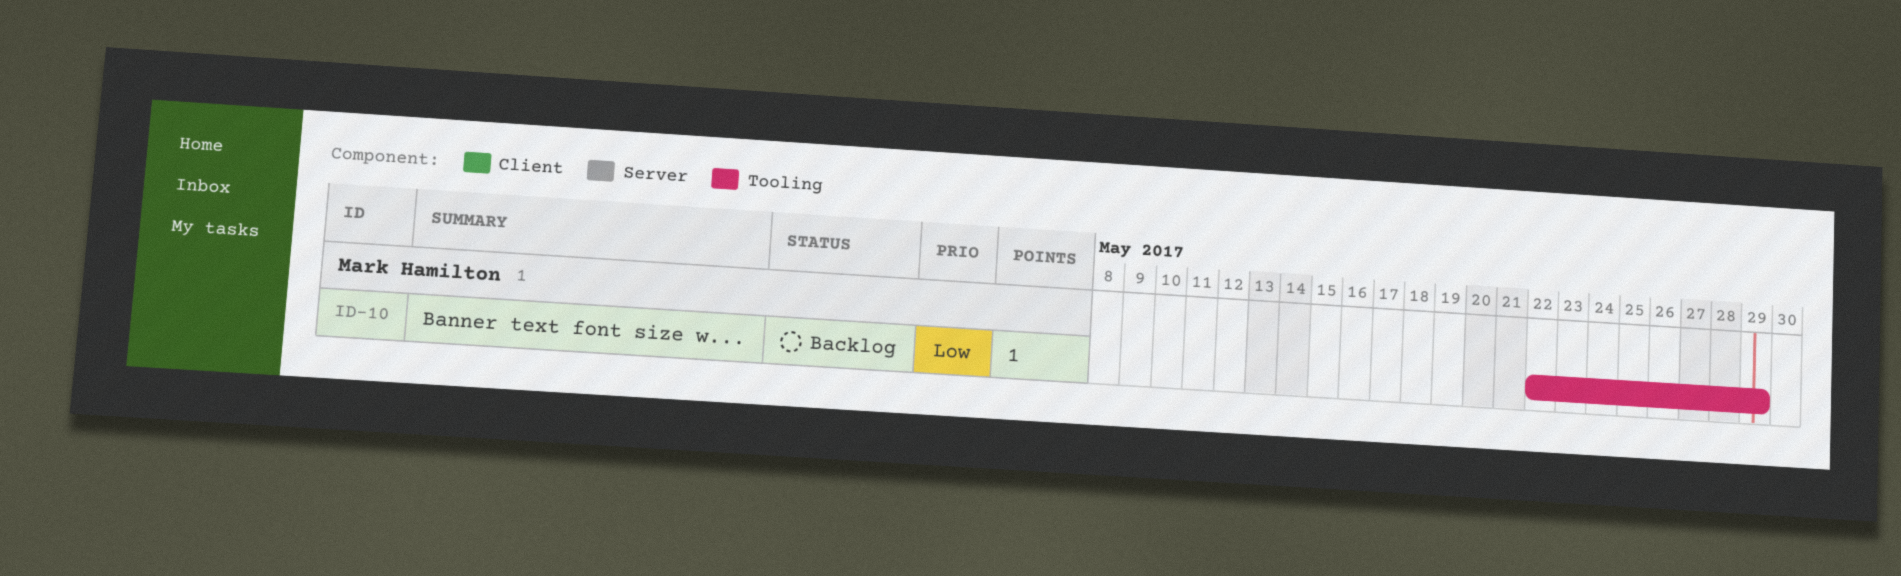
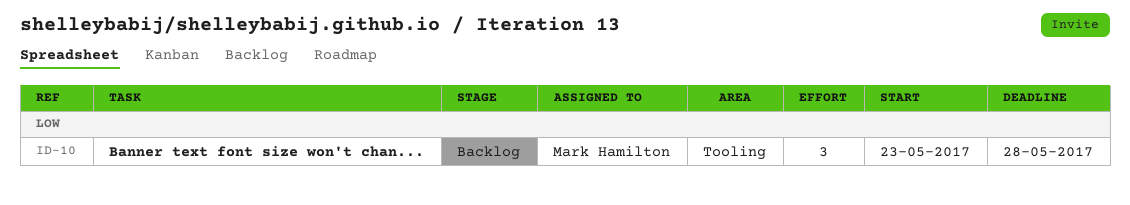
ID-10, estimate: 1 -> 3
ID-10, start: May 22 -> May 23
ID-10, due: May 29 -> May 28

